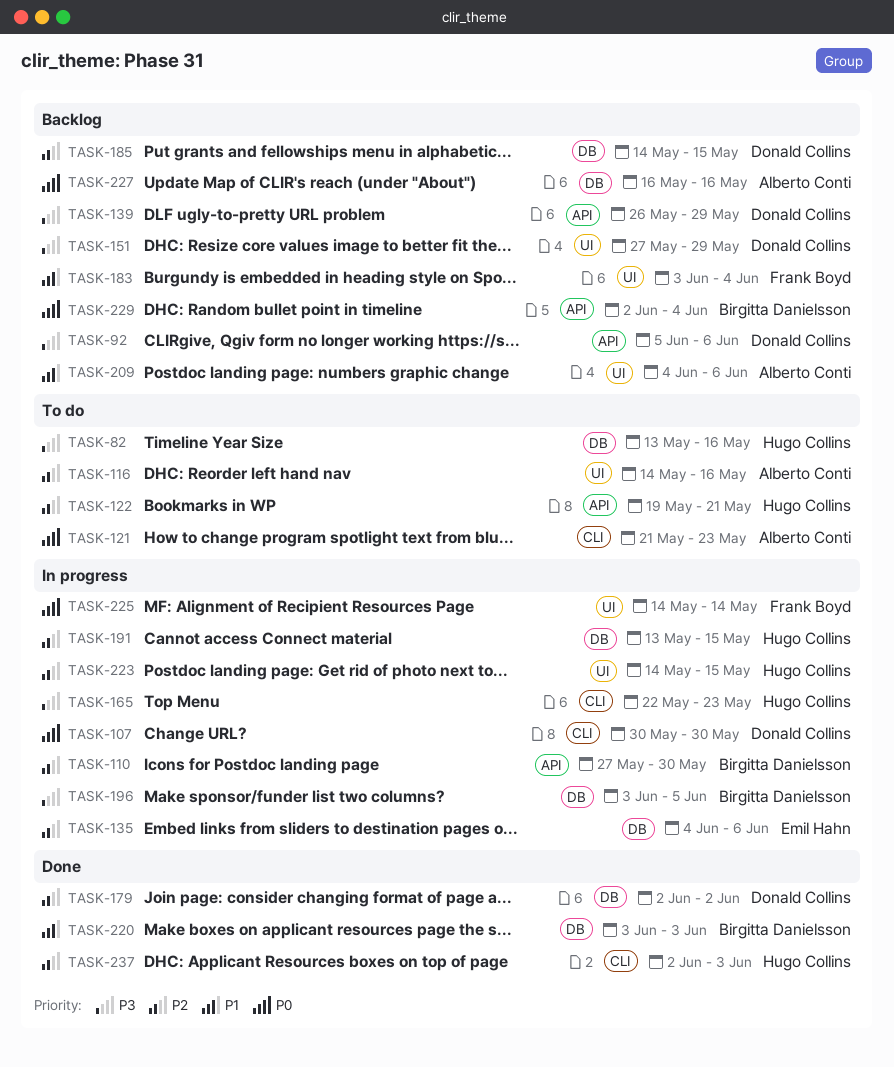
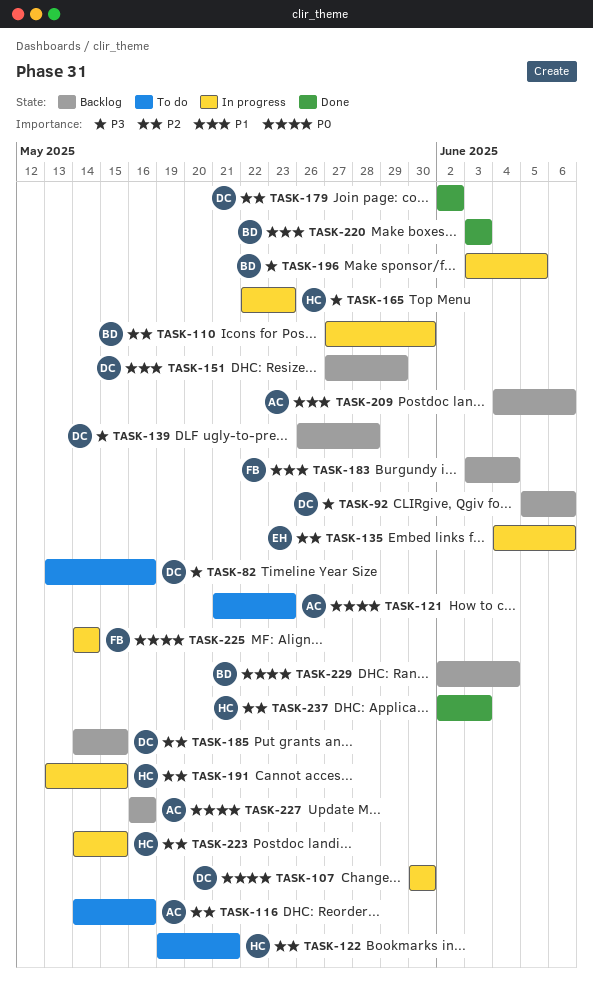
TASK-82, owner: Hugo Collins -> Donald Collins
TASK-139, due: May 29 -> May 28
TASK-151, priority: P3 -> P1

